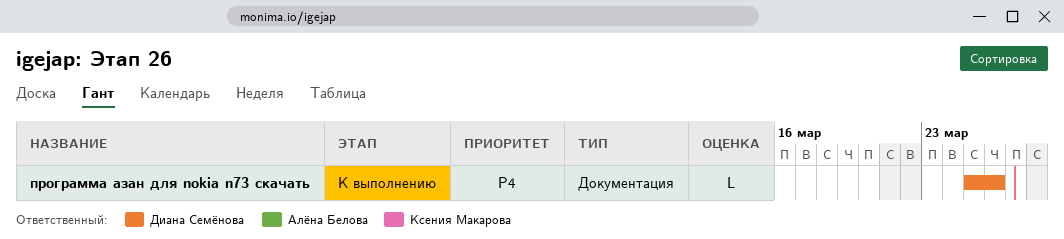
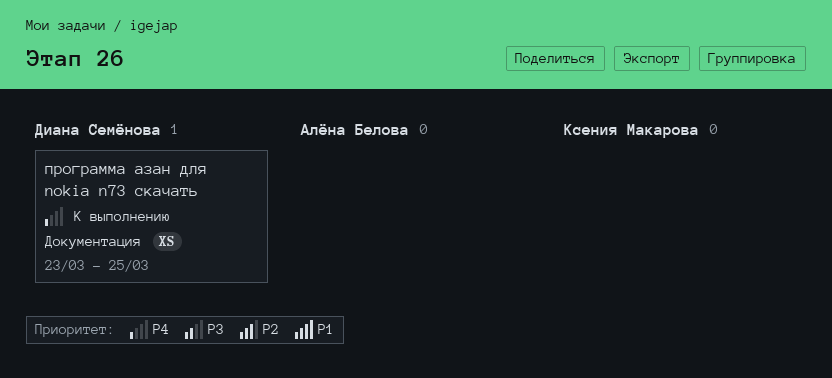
программа азан для nokia n73 скачать, estimate: L -> XS
программа азан для nokia n73 скачать, start: Mar 25 -> Mar 23
программа азан для nokia n73 скачать, due: Mar 26 -> Mar 25

